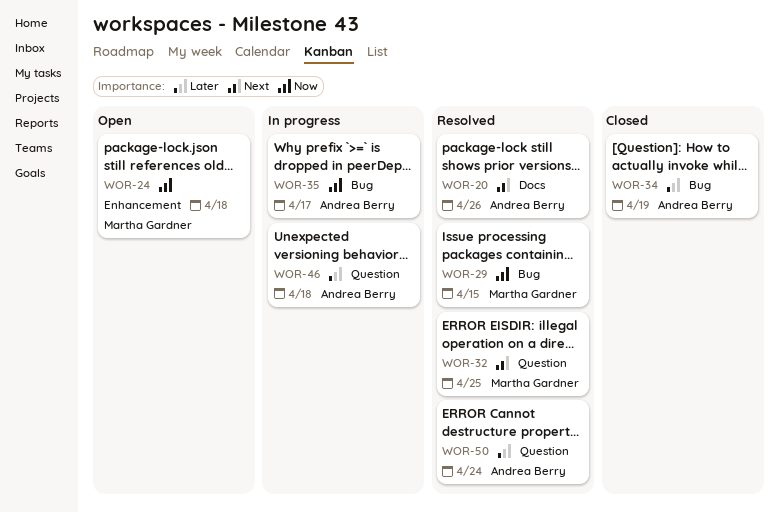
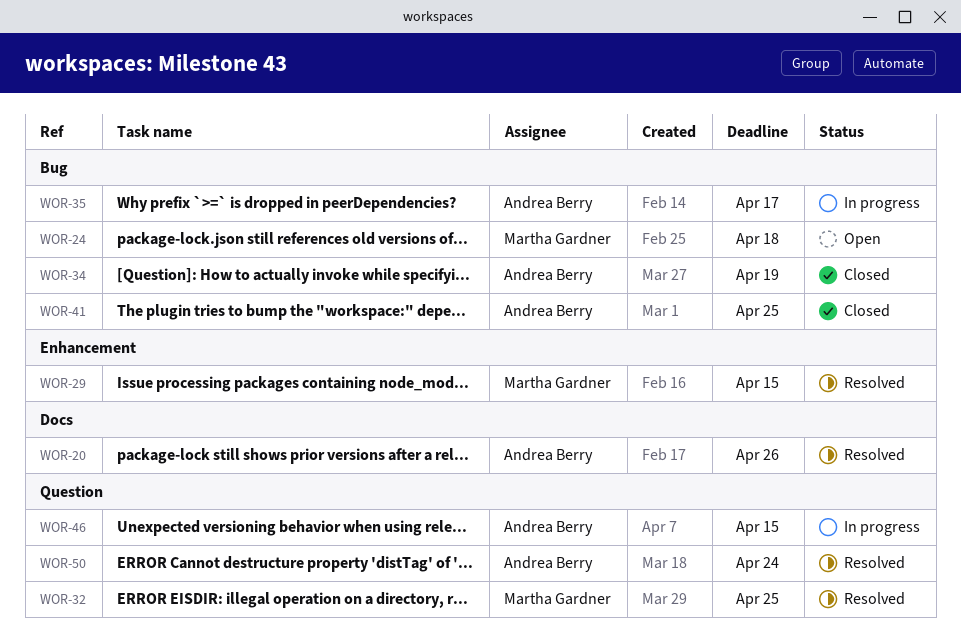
WOR-24, label: Enhancement -> Bug
WOR-29, label: Bug -> Enhancement
WOR-41: none -> present
WOR-46, due: Apr 18 -> Apr 15

